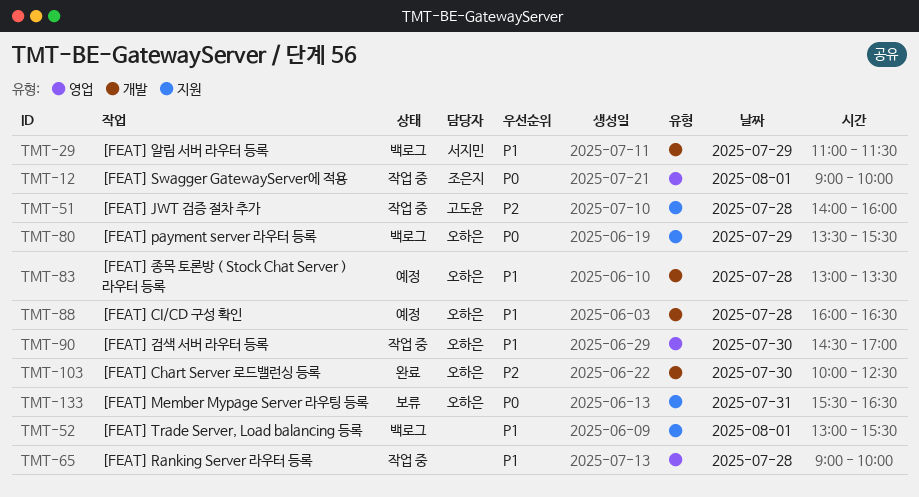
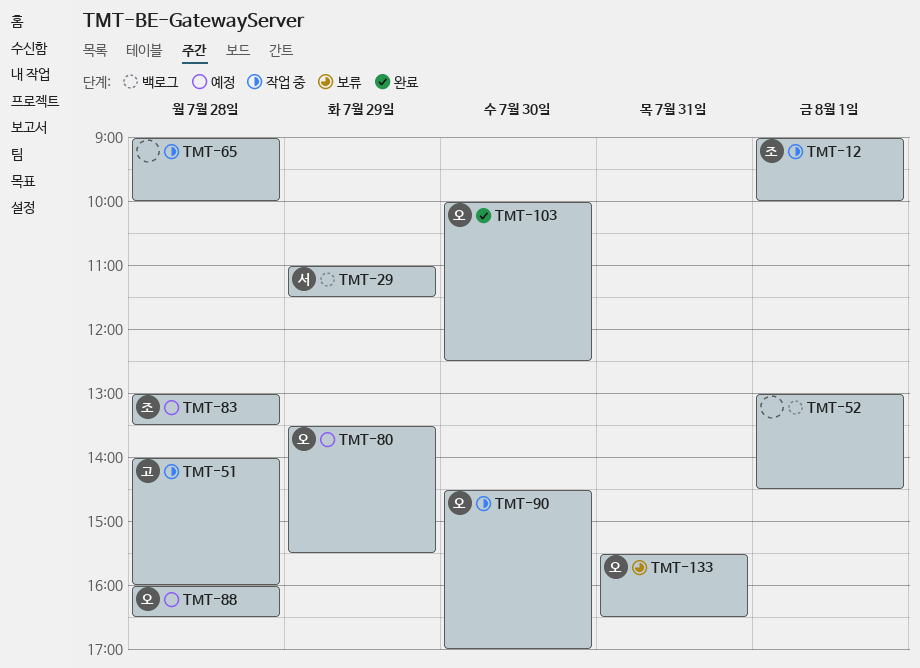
TMT-52, ends: 15:30 -> 14:30
TMT-80, status: 백로그 -> 예정
TMT-83, owner: 오하은 -> 조은지

